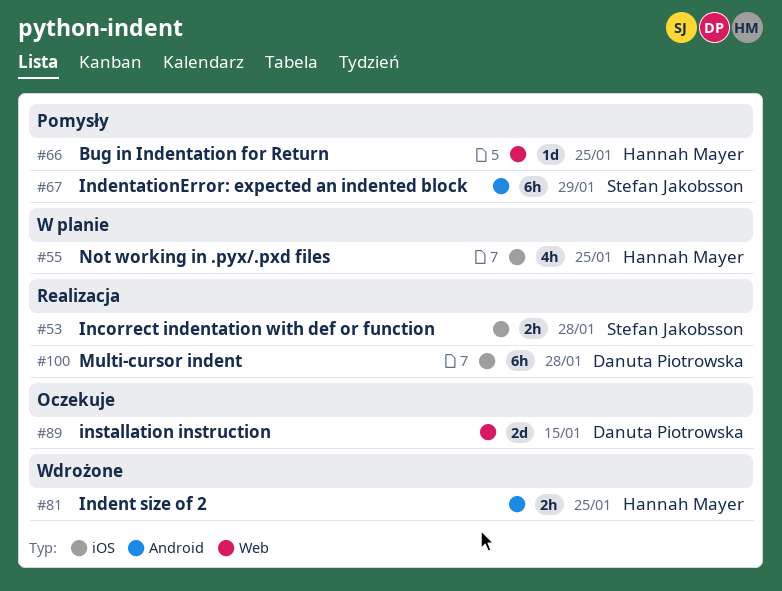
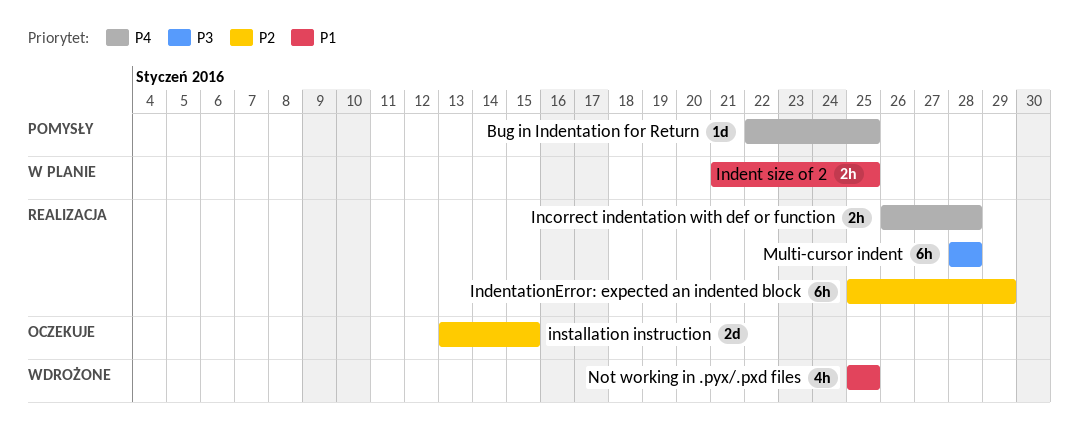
Indent size of 2, status: Wdrożone -> W planie
IndentationError: expected an indented block, status: Pomysły -> Realizacja
Not working in .pyx/.pxd files, status: W planie -> Wdrożone

